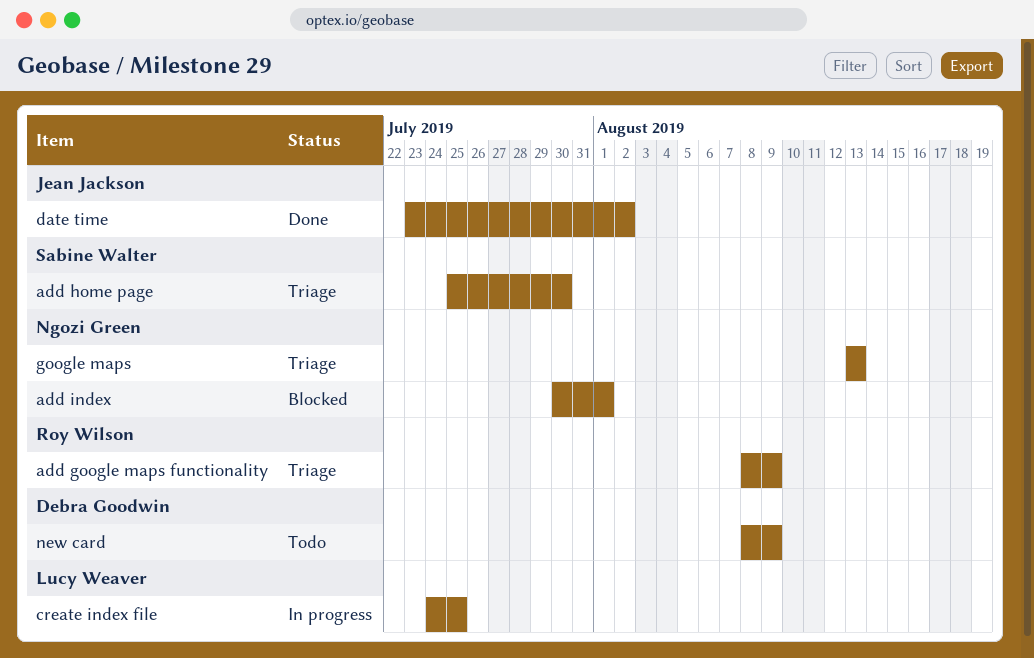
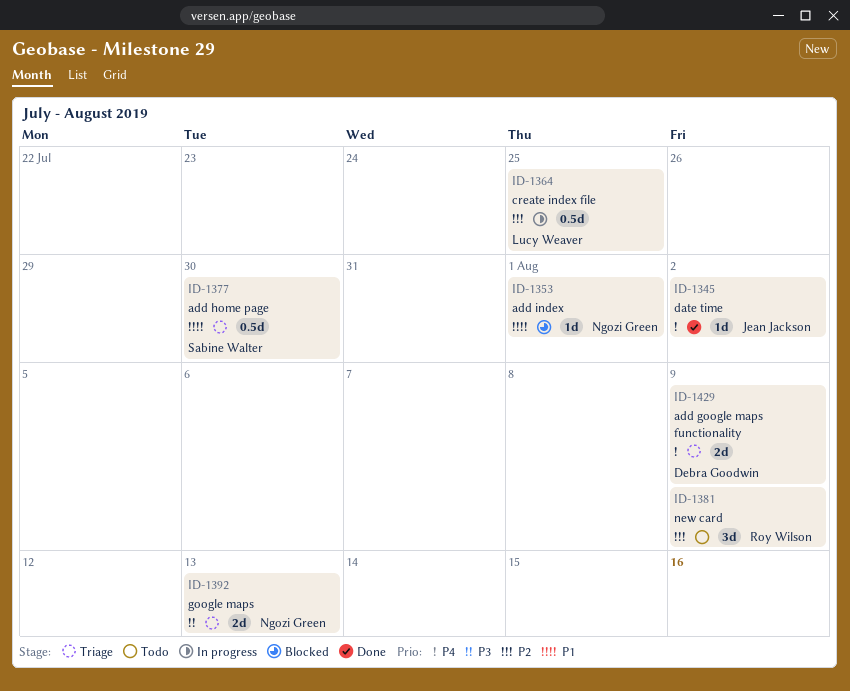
add google maps functionality, owner: Roy Wilson -> Debra Goodwin
new card, owner: Debra Goodwin -> Roy Wilson

